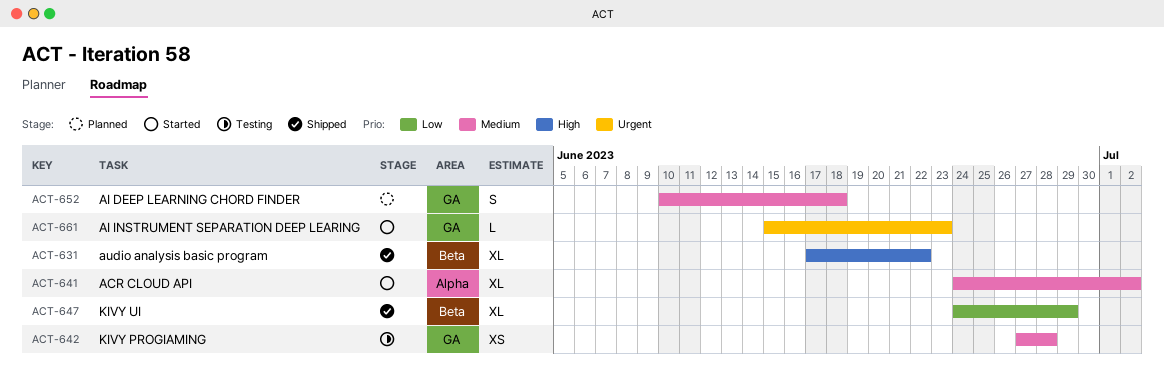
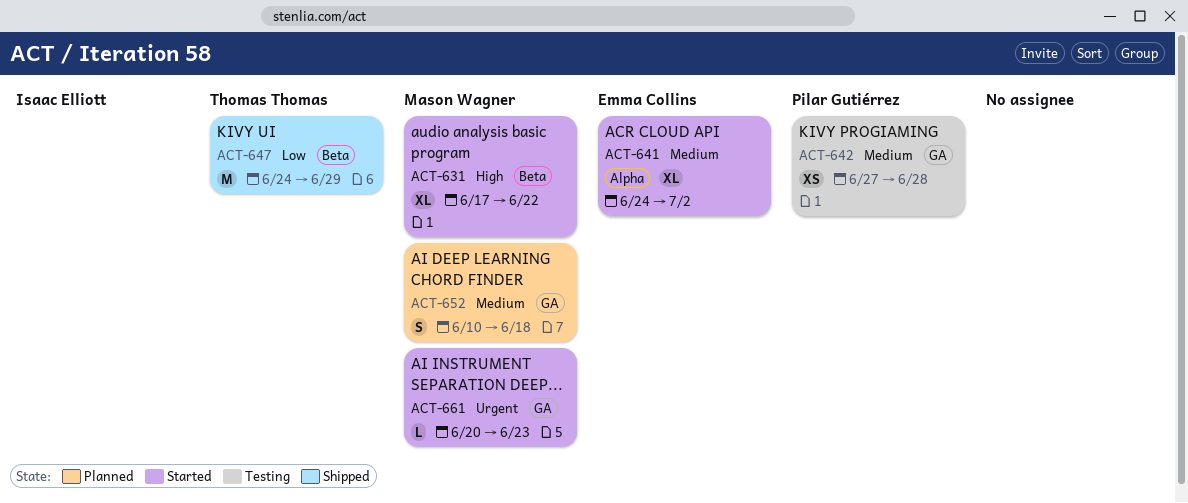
ACT-631, status: Shipped -> Started
ACT-647, estimate: XL -> M
ACT-661, start: Jun 15 -> Jun 20

